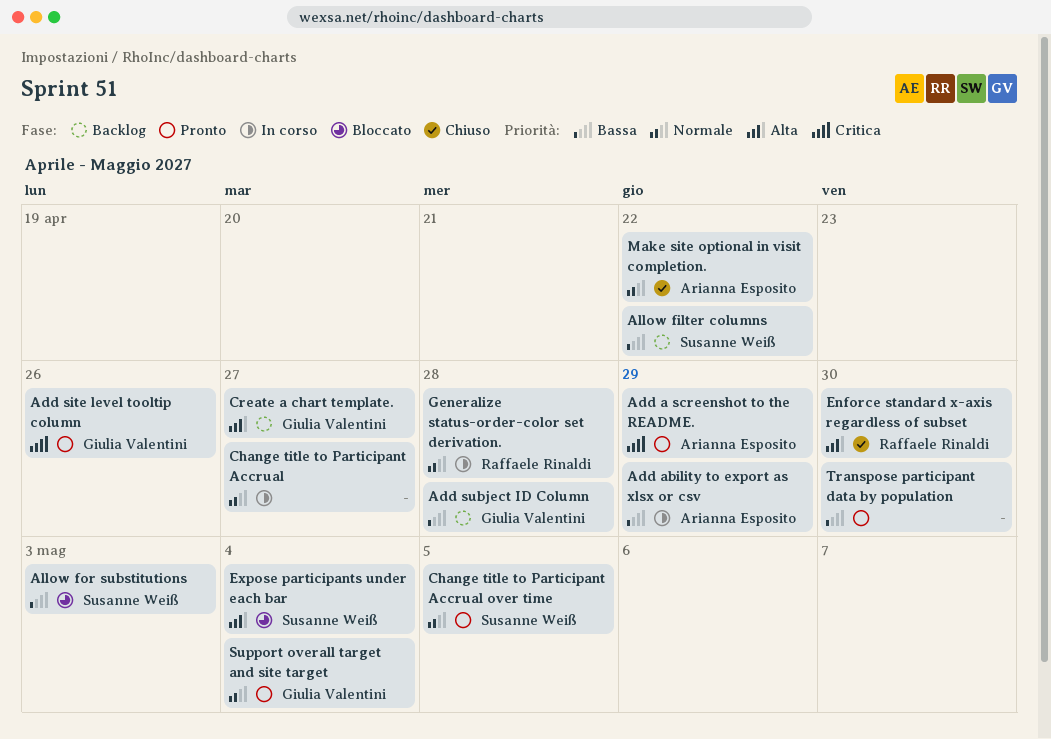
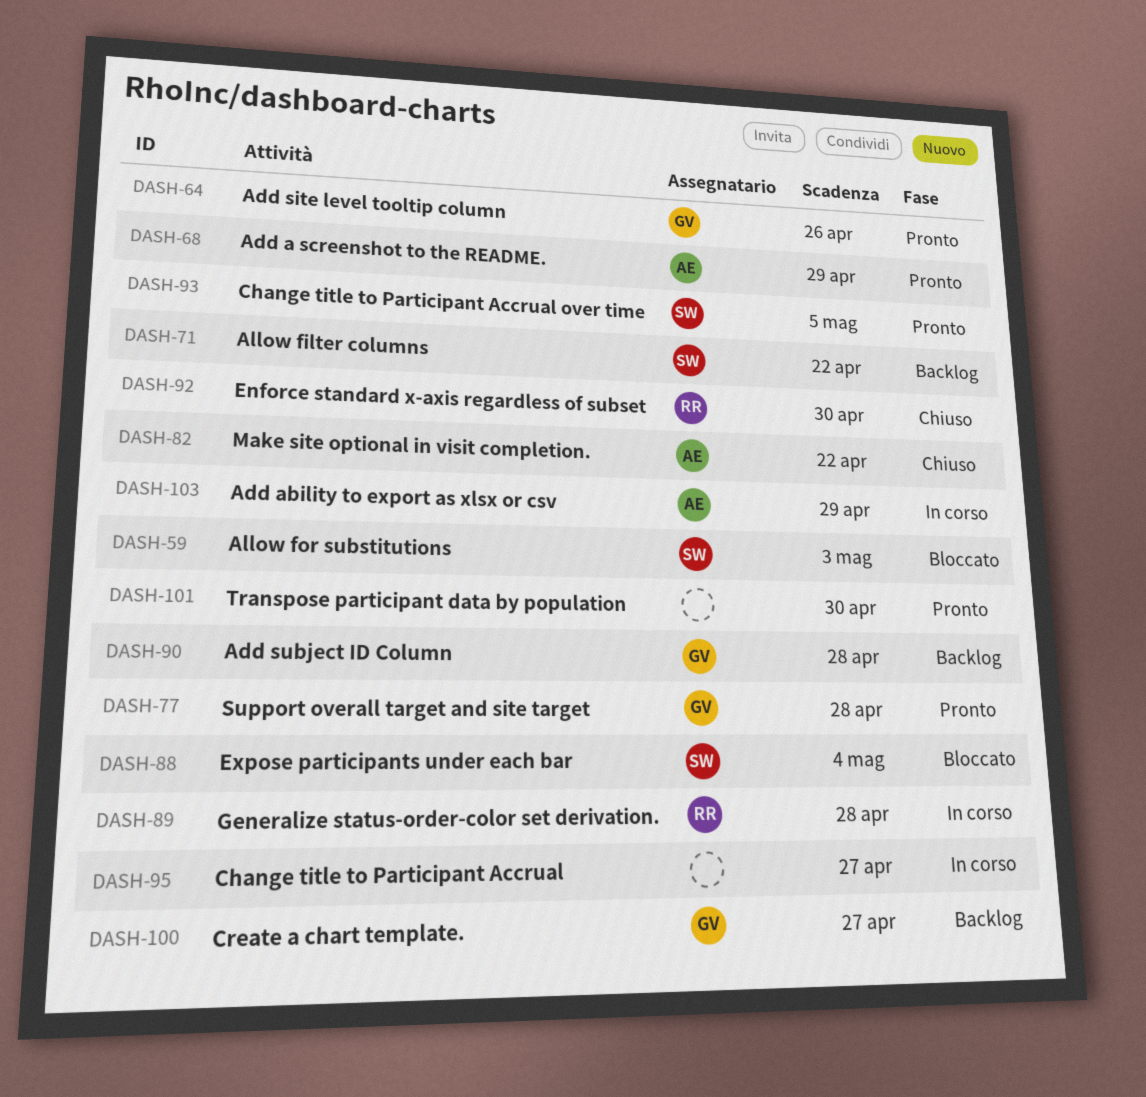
Support overall target and site target, due: May 4 -> Apr 28

